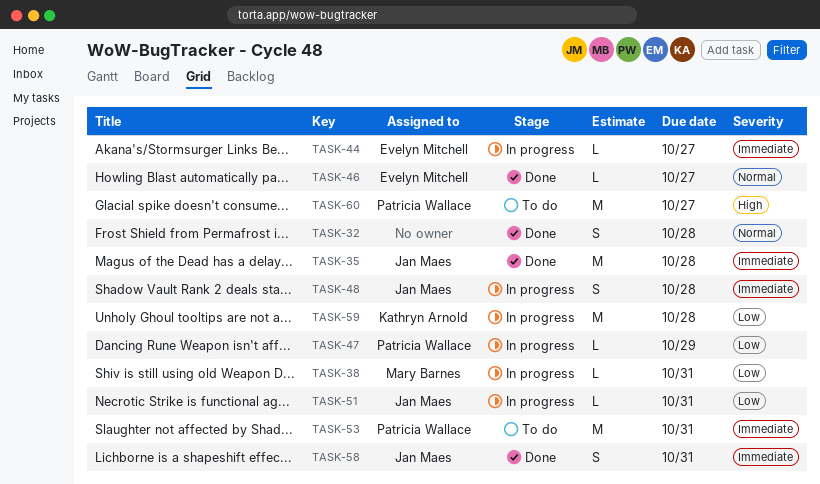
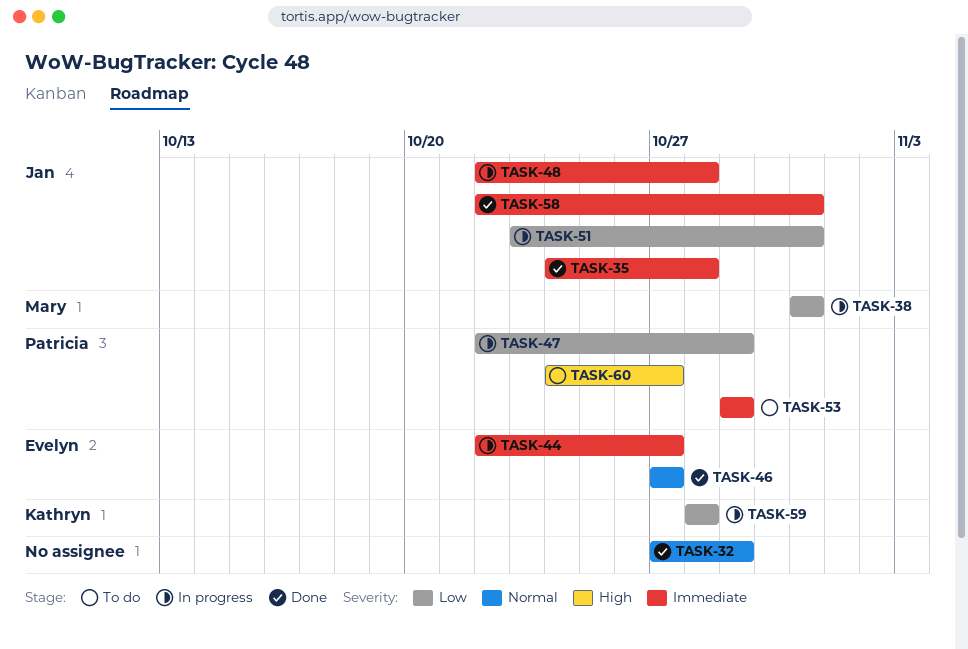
TASK-32, due: Oct 28 -> Oct 29
TASK-53, due: Oct 31 -> Oct 29

